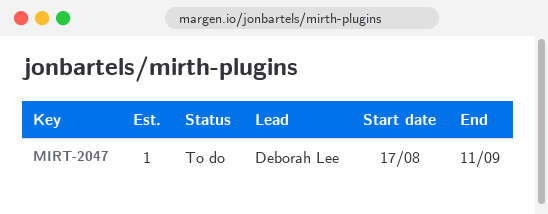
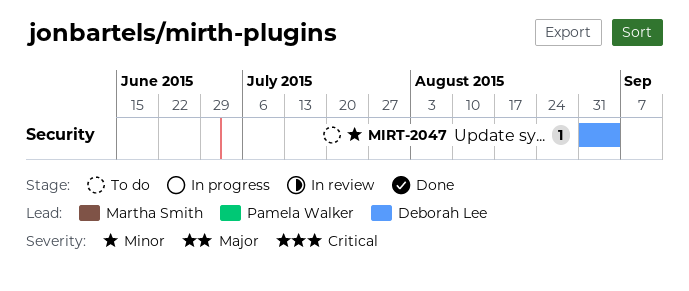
MIRT-2047, start: Aug 17 -> Aug 31
MIRT-2047, due: Sep 11 -> Sep 4

